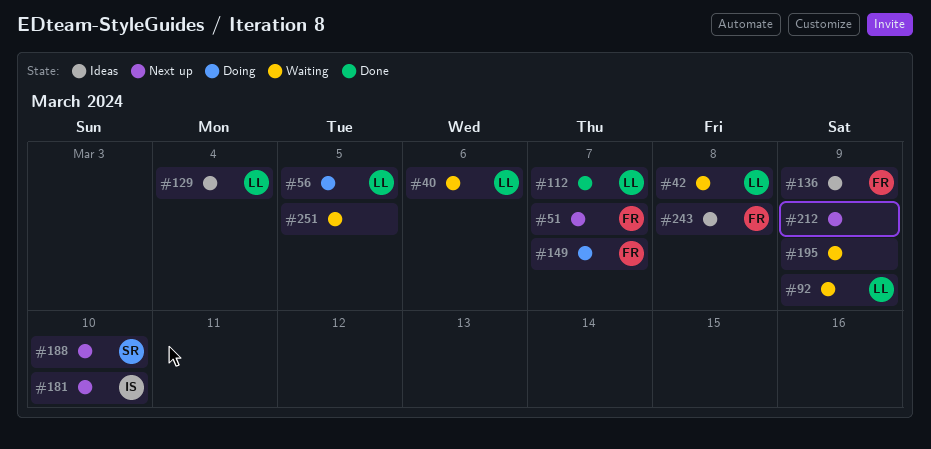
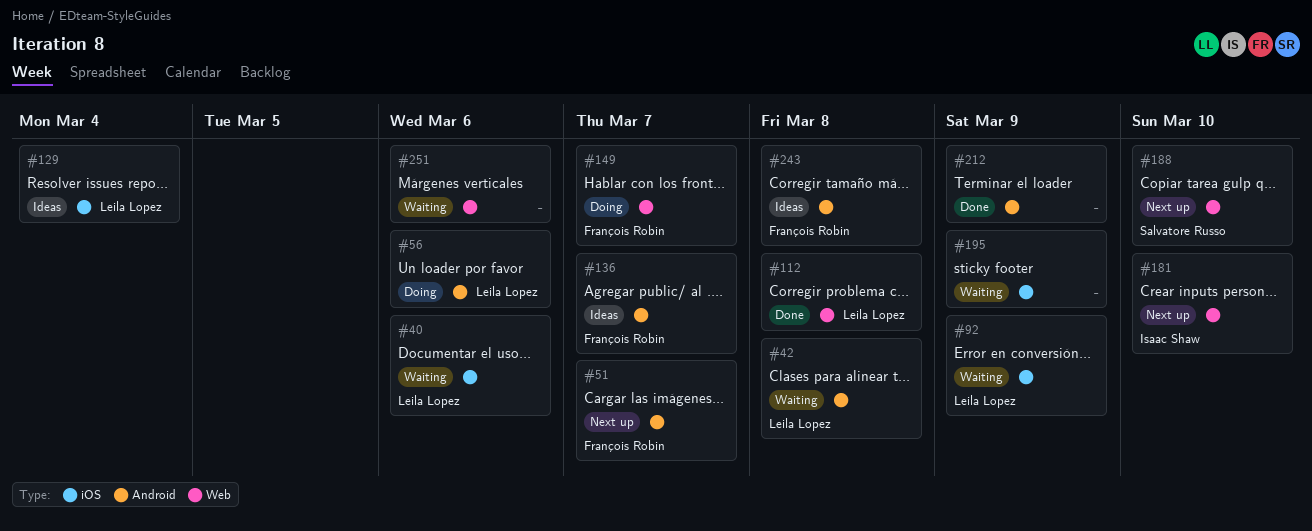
#56, due: Mar 5 -> Mar 6
#112, due: Mar 7 -> Mar 8
#136, due: Mar 9 -> Mar 7
#212, status: Next up -> Done
#251, due: Mar 5 -> Mar 6

